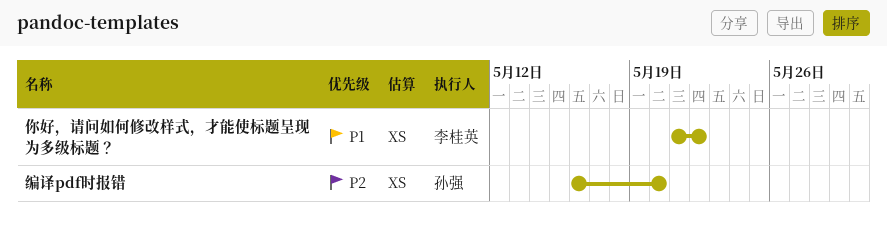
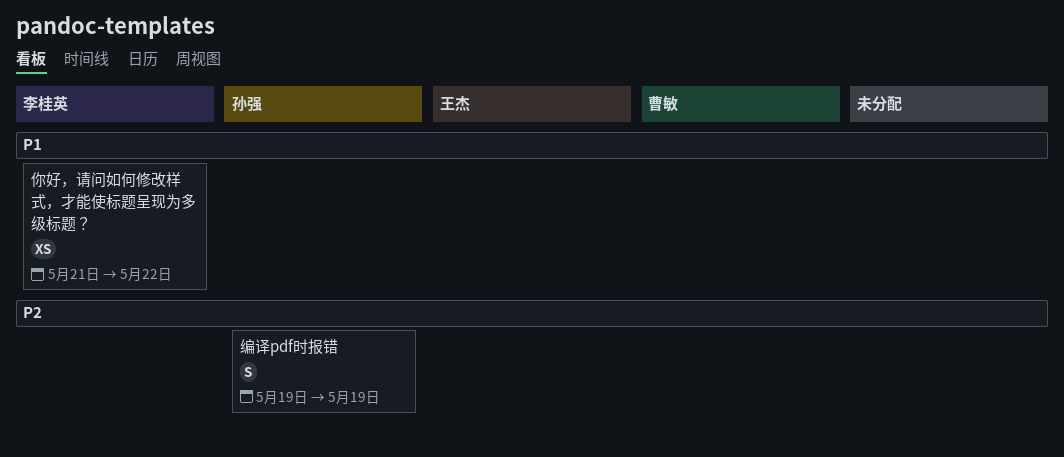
编译pdf时报错, estimate: XS -> S
编译pdf时报错, start: May 16 -> May 19
编译pdf时报错, due: May 20 -> May 19

